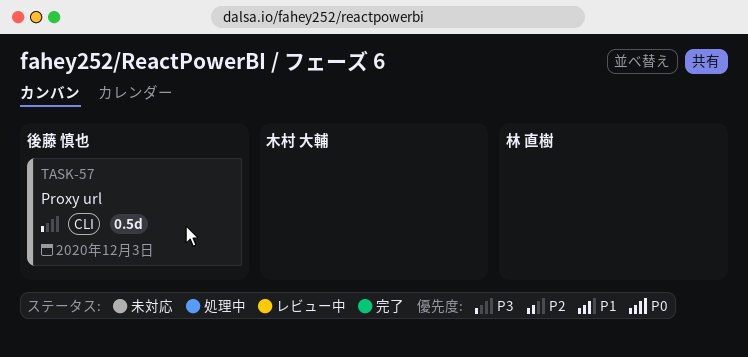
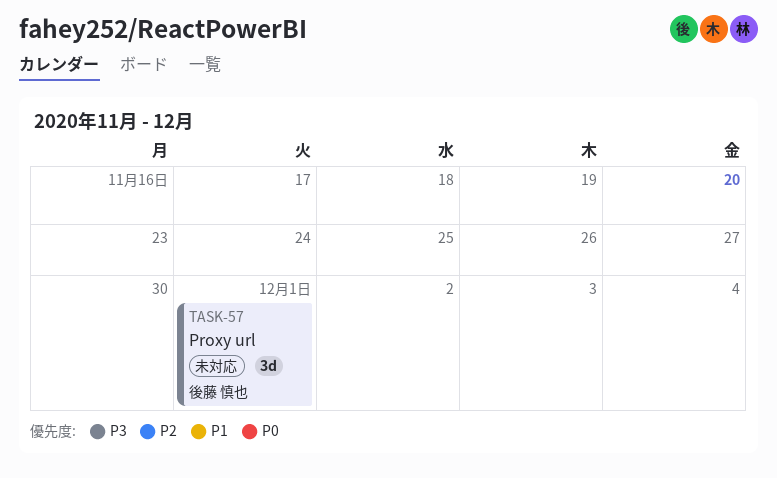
TASK-57, estimate: 0.5d -> 3d
TASK-57, due: Dec 3 -> Dec 1

